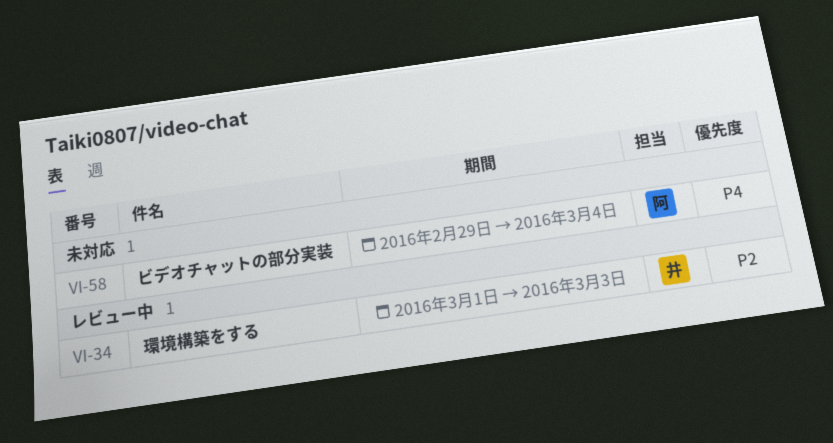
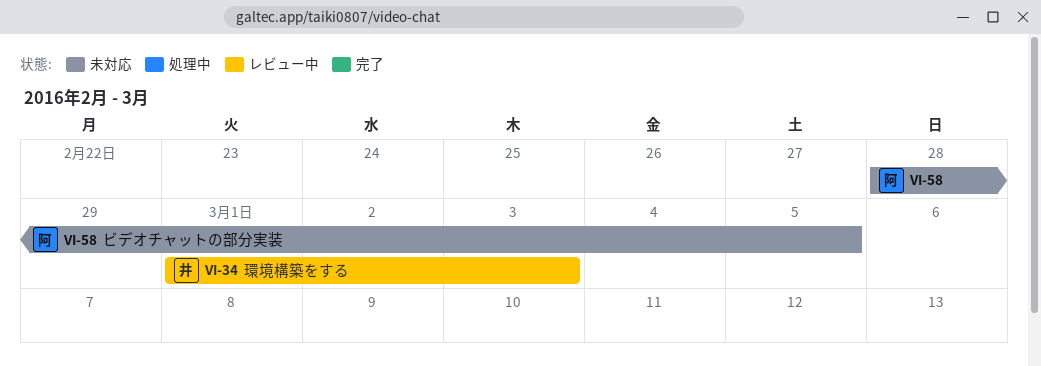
VI-58, start: Feb 29 -> Feb 28
VI-58, due: Mar 4 -> Mar 5

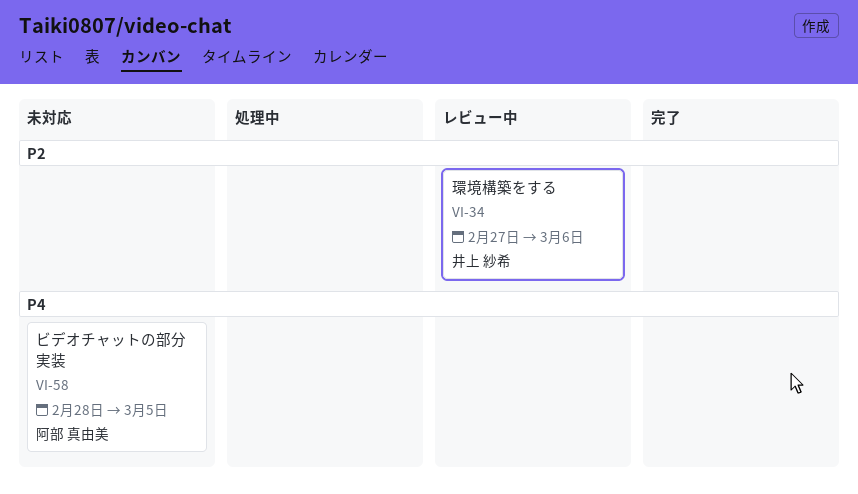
VI-34, start: Mar 1 -> Feb 27
VI-34, due: Mar 3 -> Mar 6

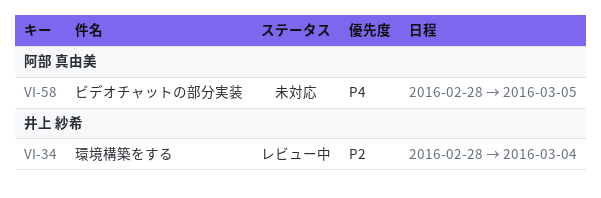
VI-34, start: Feb 27 -> Feb 28
VI-34, due: Mar 6 -> Mar 4

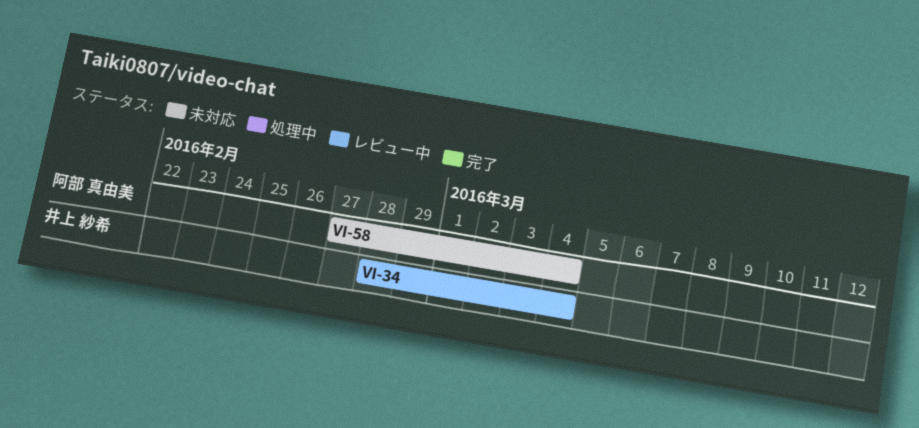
VI-58, start: Feb 28 -> Feb 27
VI-58, due: Mar 5 -> Mar 4

